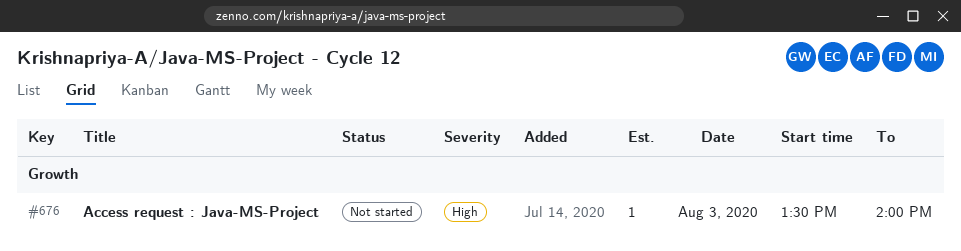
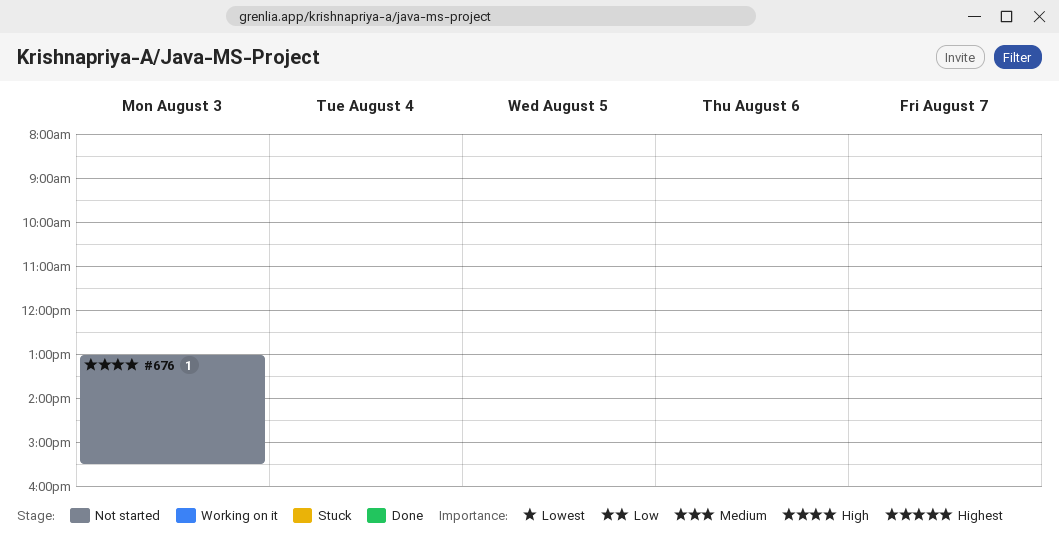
#676, begins: 13:30 -> 13:00
#676, ends: 14:00 -> 15:30

